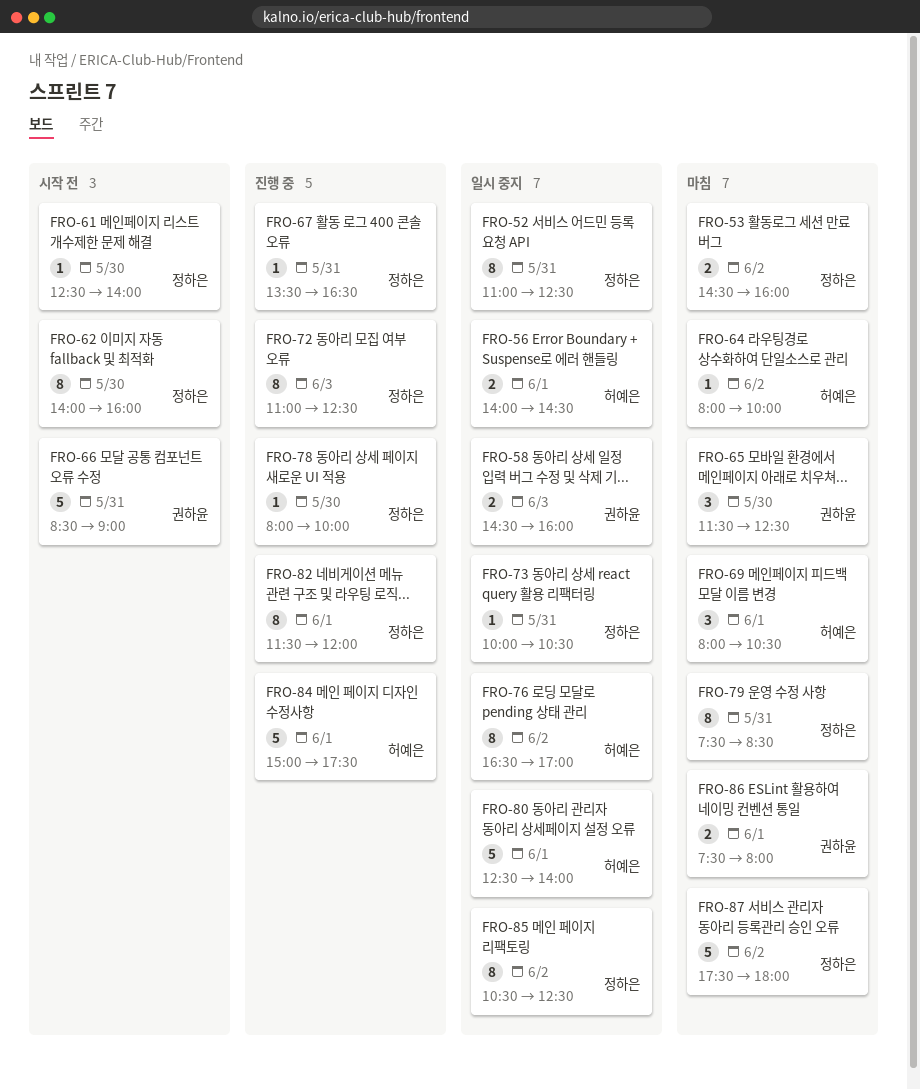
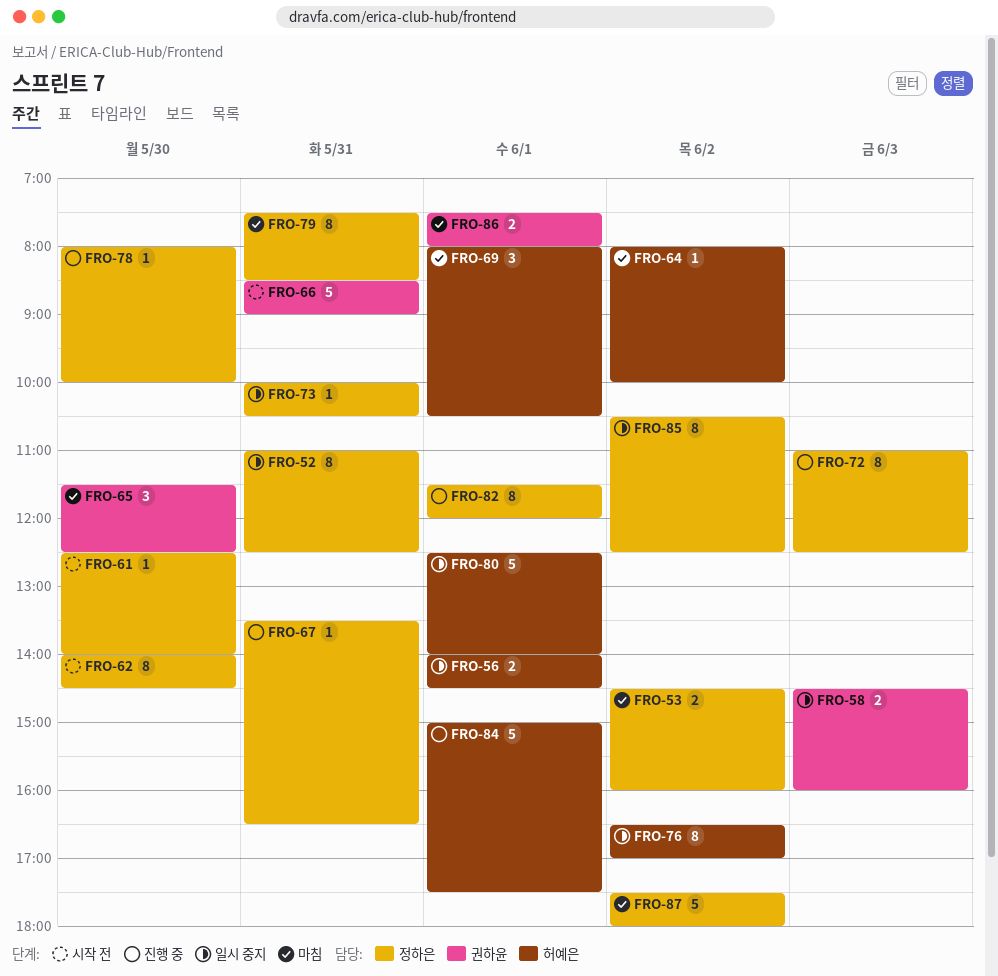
FRO-62, ends: 16:00 -> 14:30

